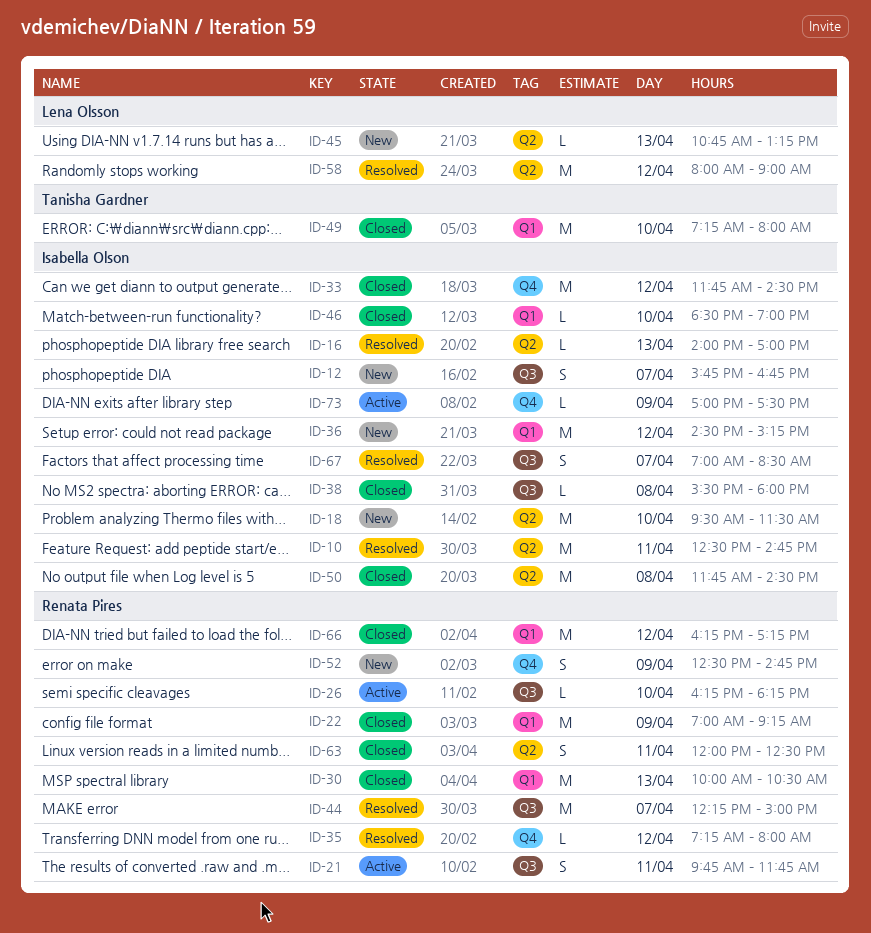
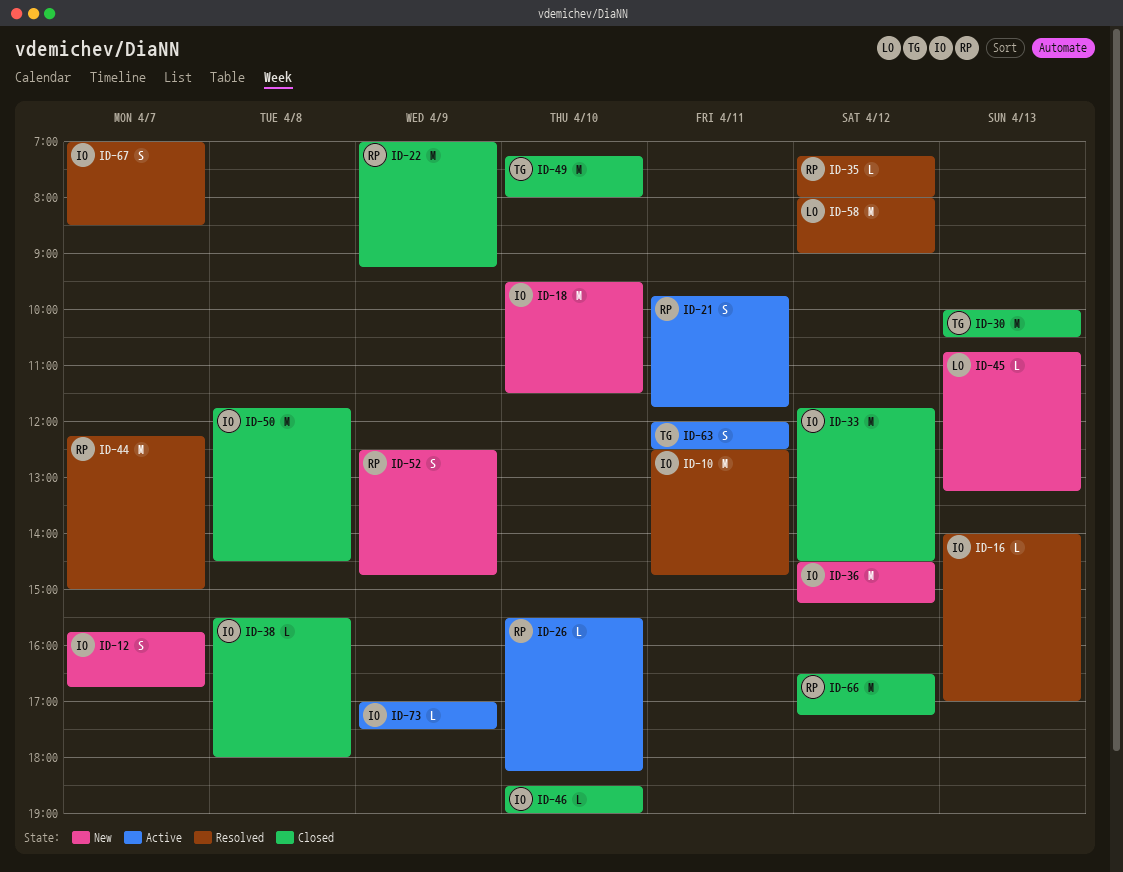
ID-26, begins: 16:15 -> 15:30
ID-30, owner: Renata Pires -> Tanisha Gardner
ID-63, status: Closed -> Active
ID-63, owner: Renata Pires -> Tanisha Gardner
ID-66, begins: 16:15 -> 16:30

